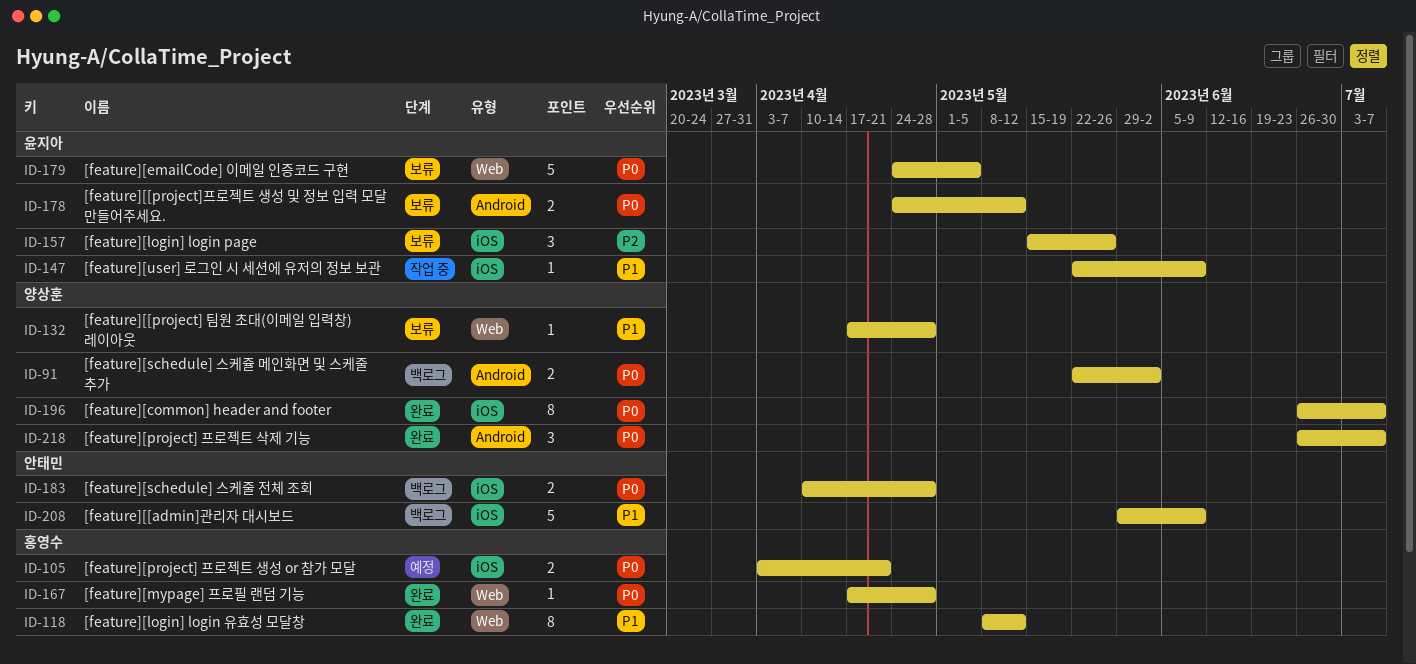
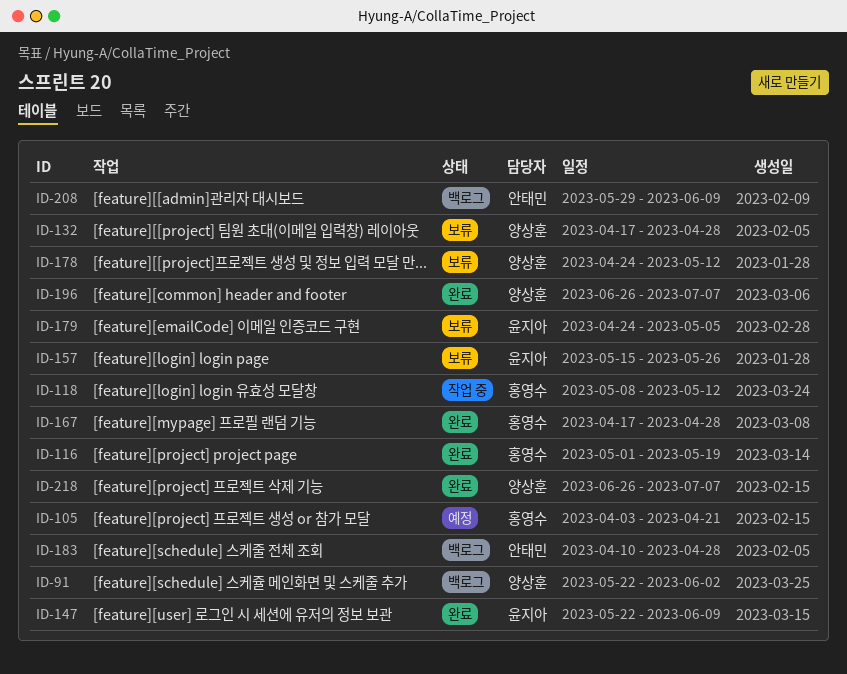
ID-116: none -> present
ID-118, status: 완료 -> 작업 중
ID-147, status: 작업 중 -> 완료
ID-178, owner: 윤지아 -> 양상훈

